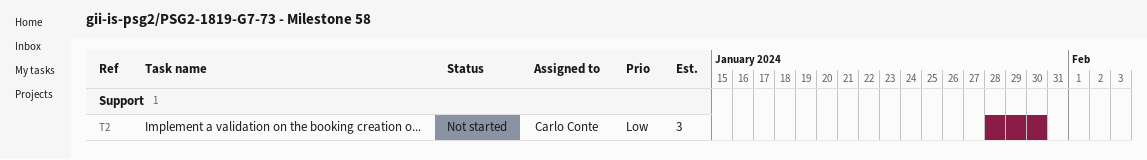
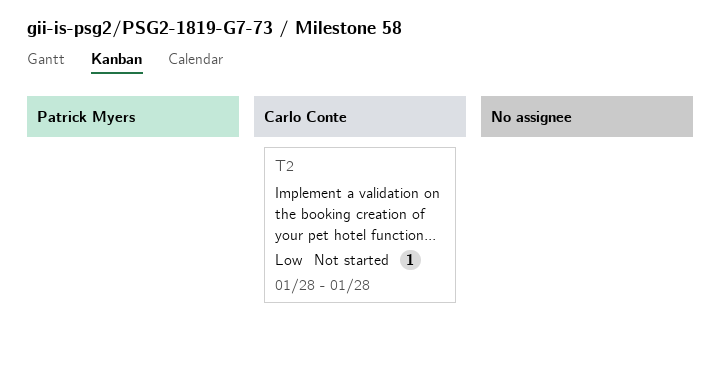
T2, estimate: 3 -> 1
T2, due: Jan 30 -> Jan 28

